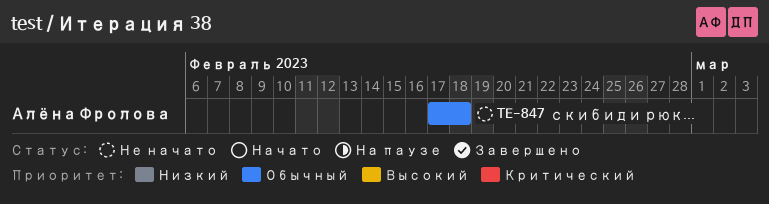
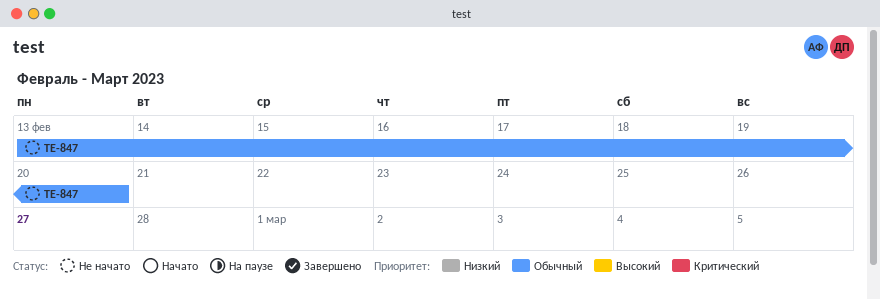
TE-847, start: Feb 17 -> Feb 13
TE-847, due: Feb 18 -> Feb 20

